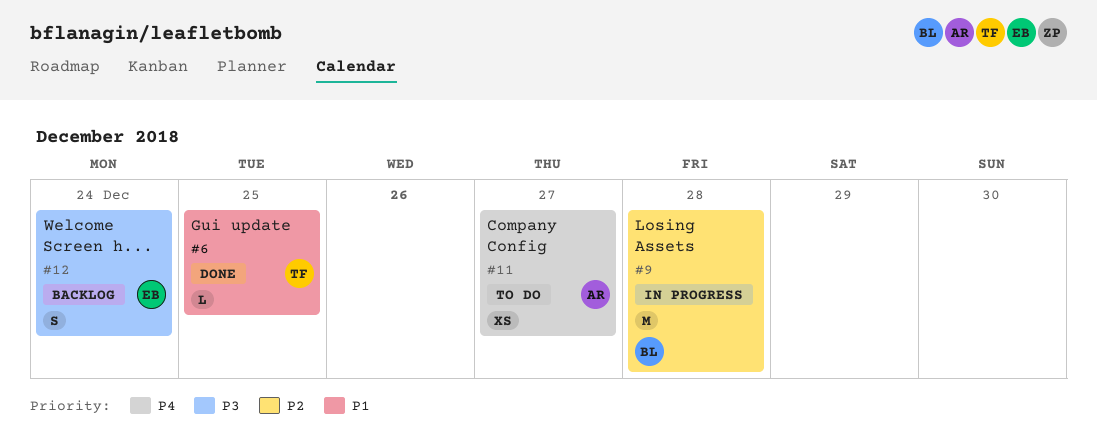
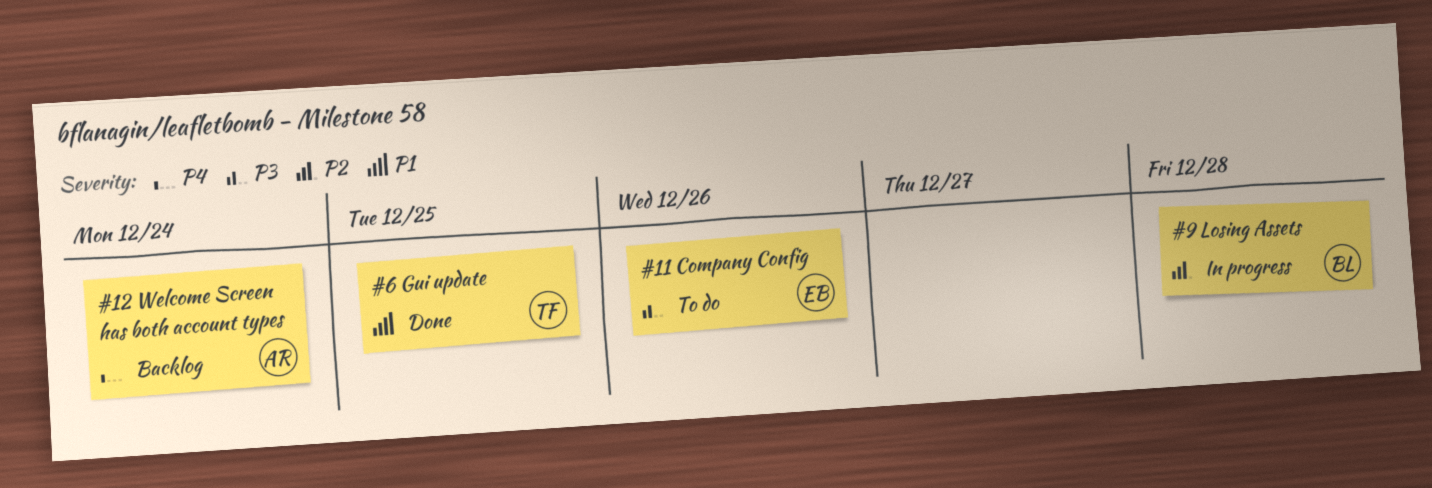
#11, owner: AR -> EB
#11, priority: P4 -> P3
#11, due: Dec 27 -> Dec 26
#12, owner: EB -> AR
#12, priority: P3 -> P4

